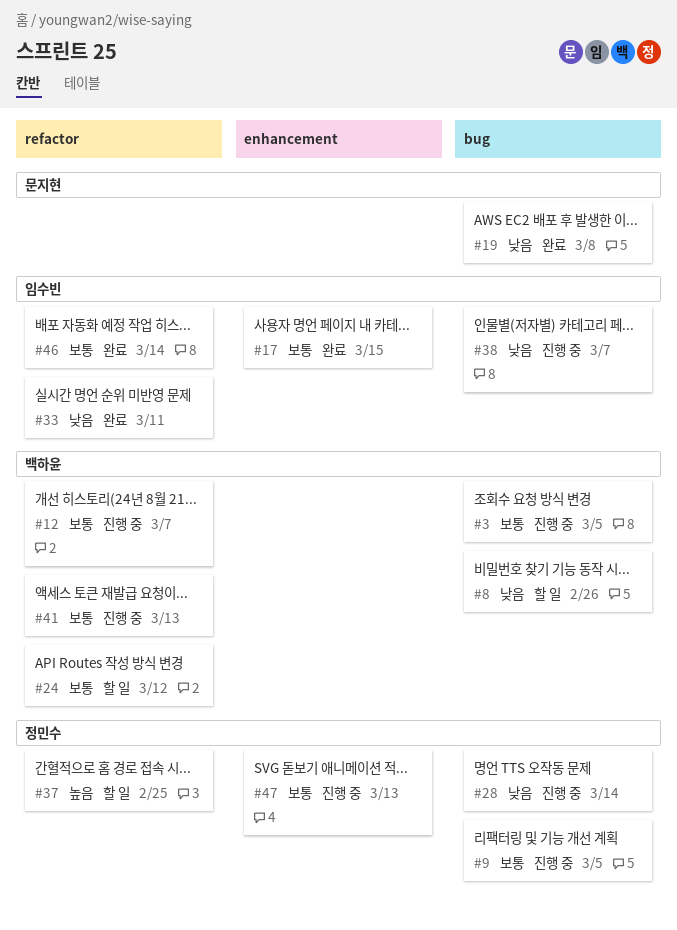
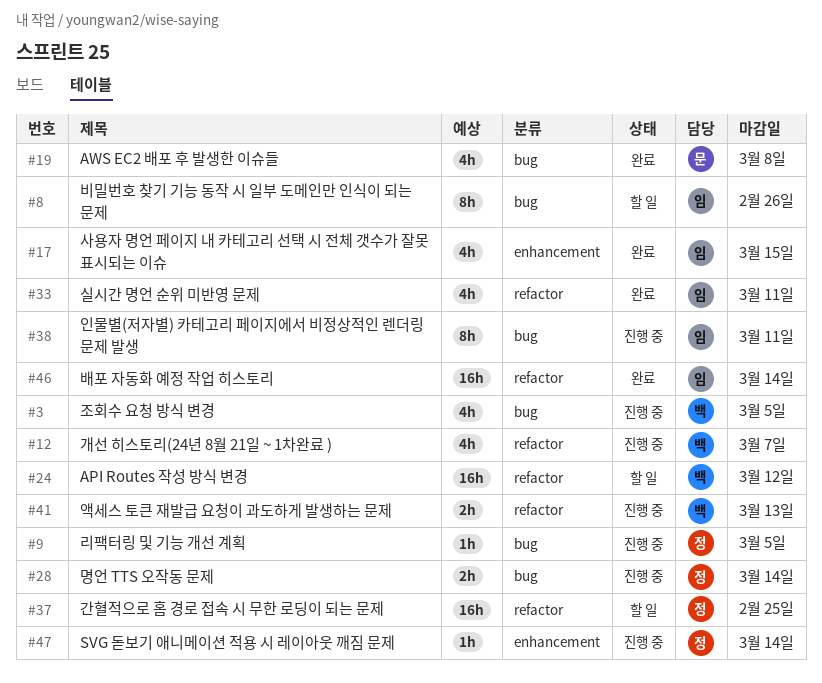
#8, owner: 백하윤 -> 임수빈
#38, due: Mar 7 -> Mar 11
#47, due: Mar 13 -> Mar 14

